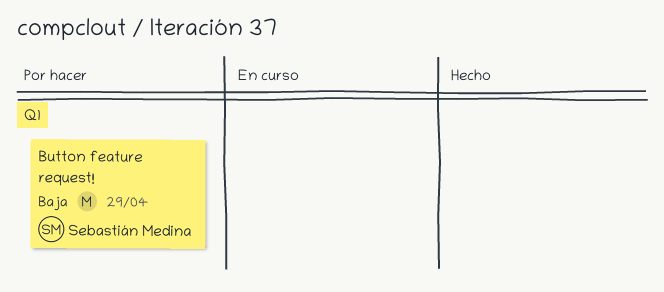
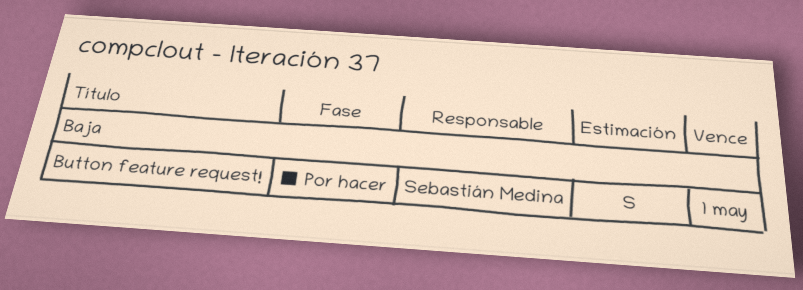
Button feature request!, estimate: M -> S
Button feature request!, due: Apr 29 -> May 1

